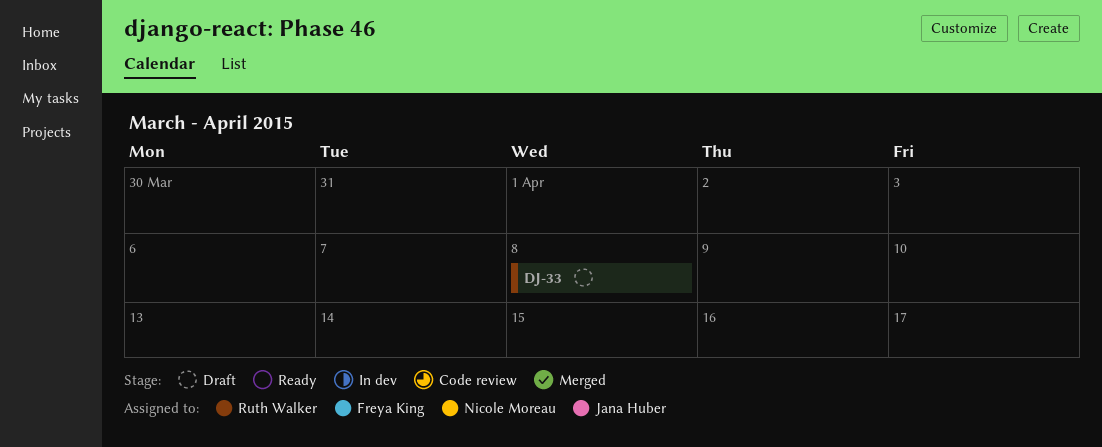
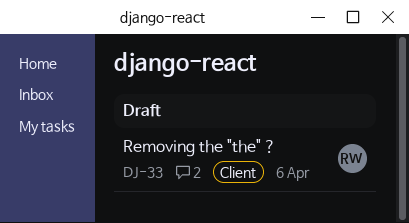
DJ-33, due: Apr 8 -> Apr 6

